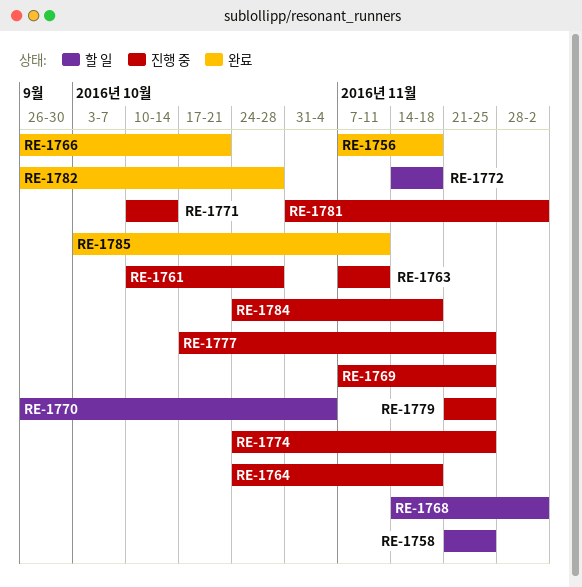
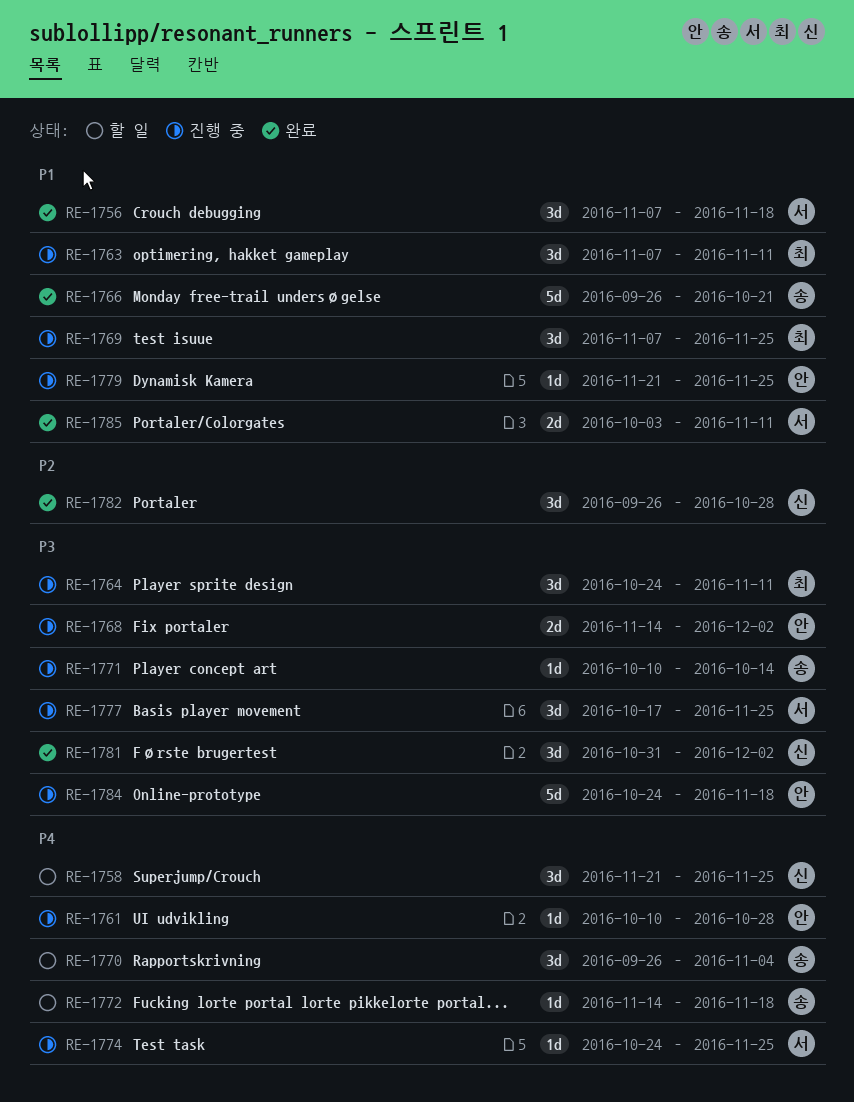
RE-1764, due: Nov 18 -> Nov 11
RE-1768, status: 할 일 -> 진행 중
RE-1781, status: 진행 중 -> 완료

